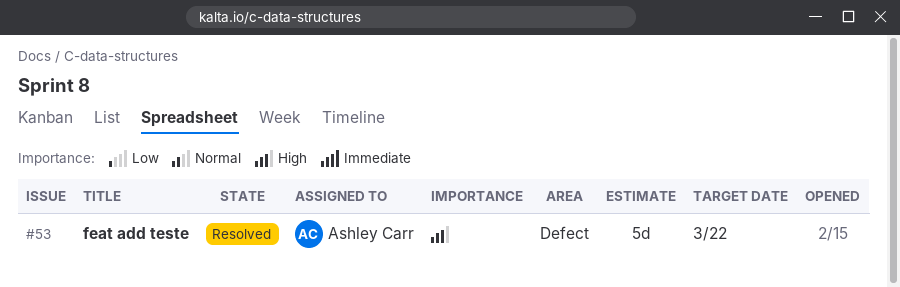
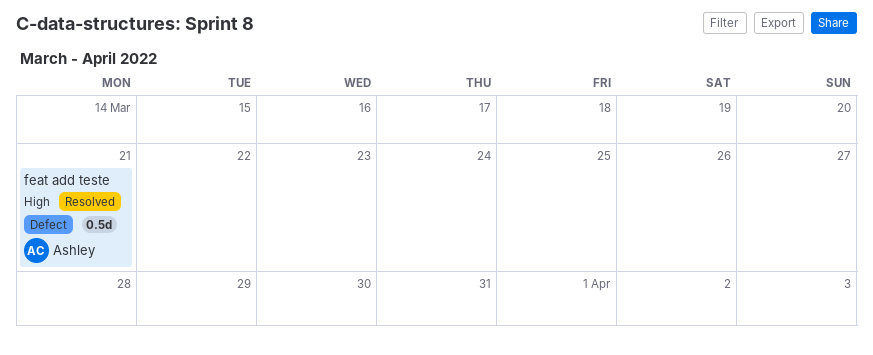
feat add teste, estimate: 5d -> 0.5d
feat add teste, due: Mar 22 -> Mar 21

